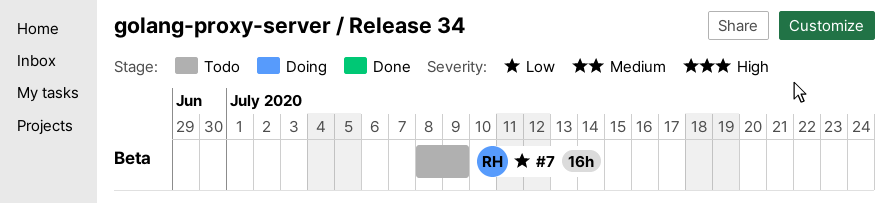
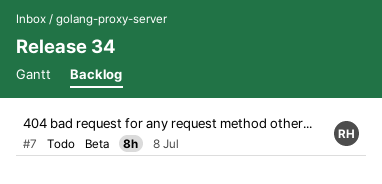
#7, estimate: 16h -> 8h
#7, due: Jul 9 -> Jul 8

